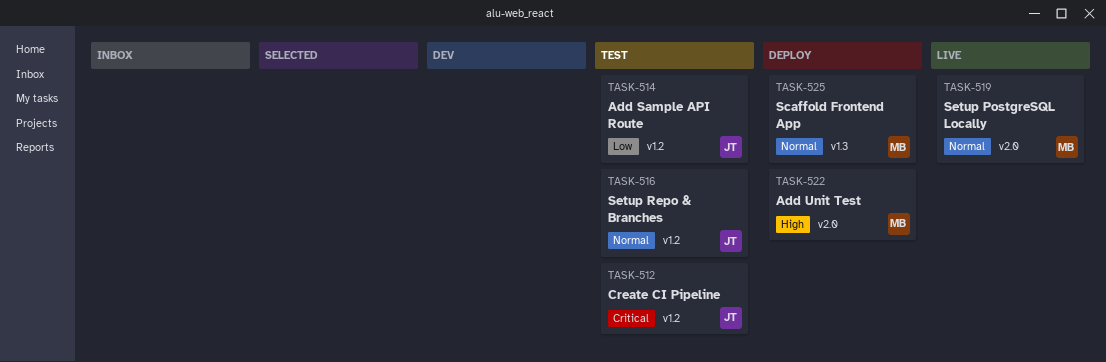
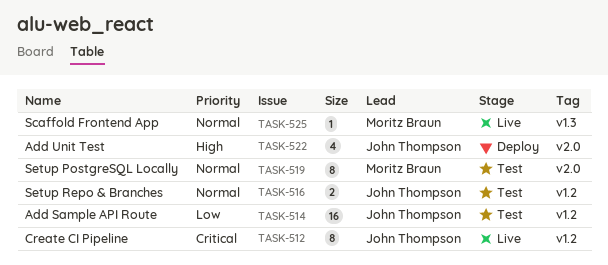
TASK-512, status: Test -> Live
TASK-519, status: Live -> Test
TASK-522, owner: Moritz Braun -> John Thompson
TASK-525, status: Deploy -> Live

